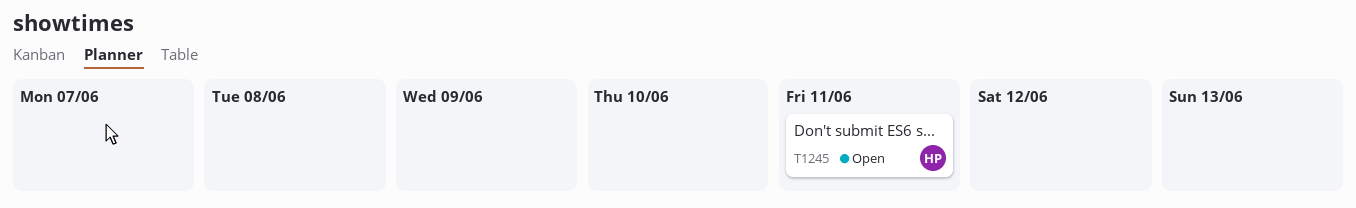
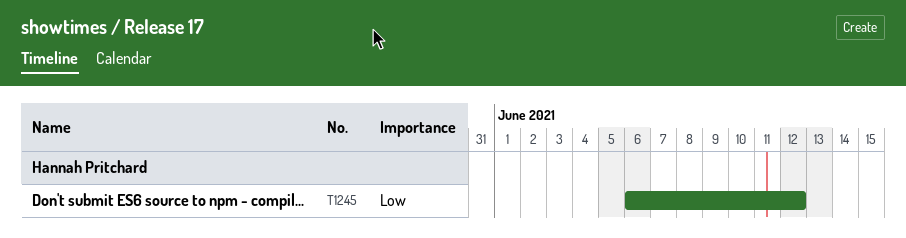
T1245, due: Jun 11 -> Jun 12

